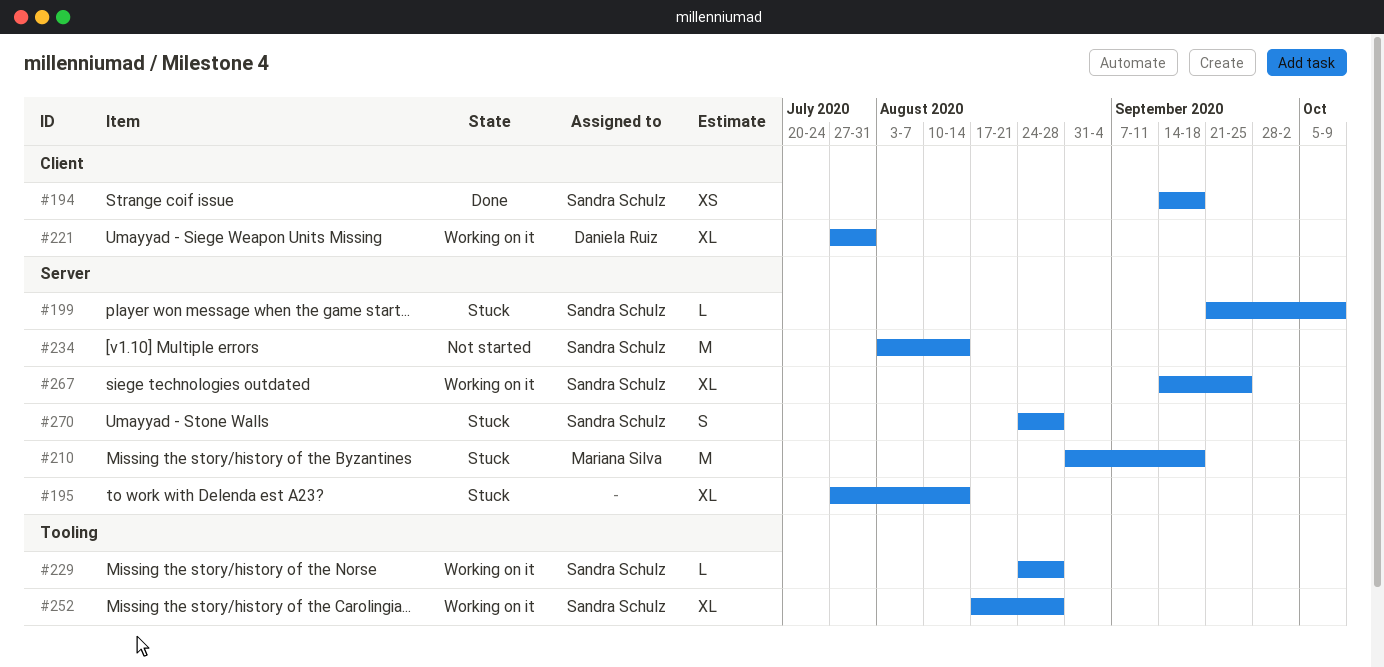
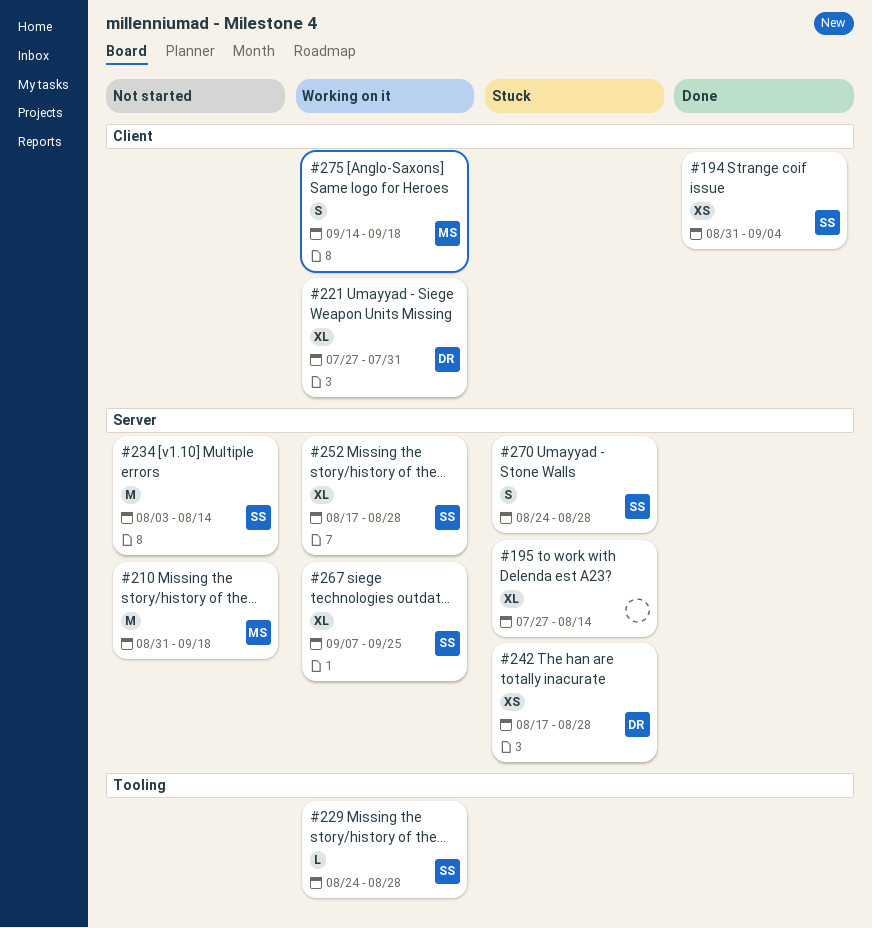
#194, start: Sep 14 -> Aug 31
#194, due: Sep 18 -> Sep 4
#199: present -> none
#210, status: Stuck -> Not started
#242: none -> present
#252, label: Tooling -> Server
#267, start: Sep 14 -> Sep 7
#275: none -> present

